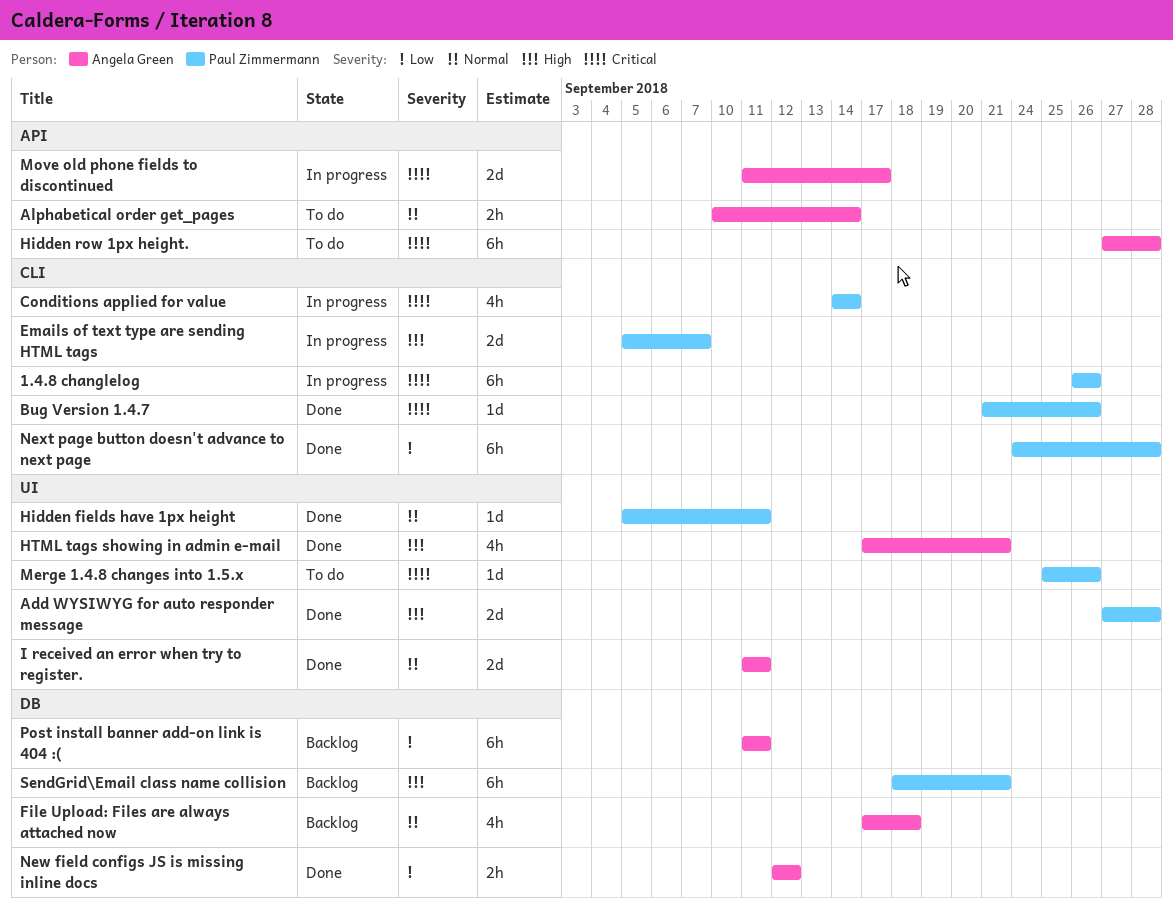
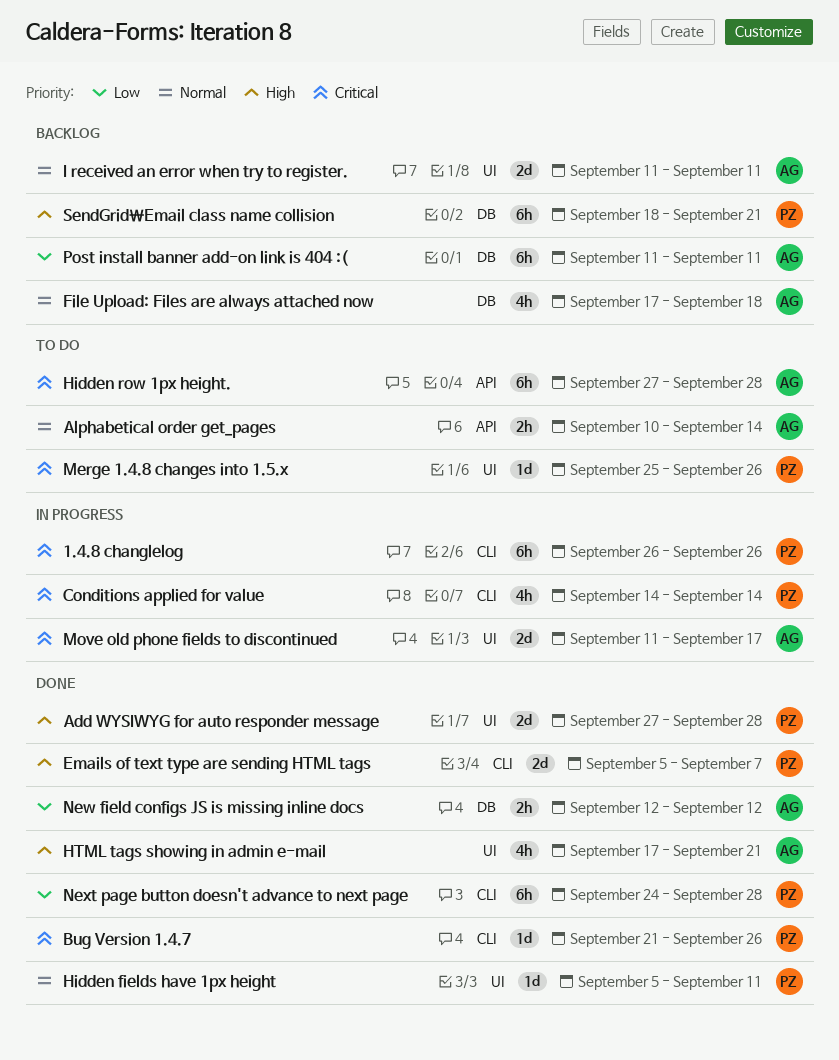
Emails of text type are sending HTML tags, status: In progress -> Done
I received an error when try to register., status: Done -> Backlog
Move old phone fields to discontinued, label: API -> UI

